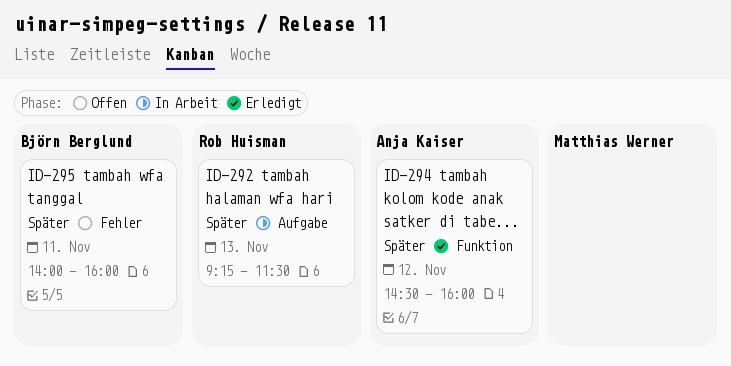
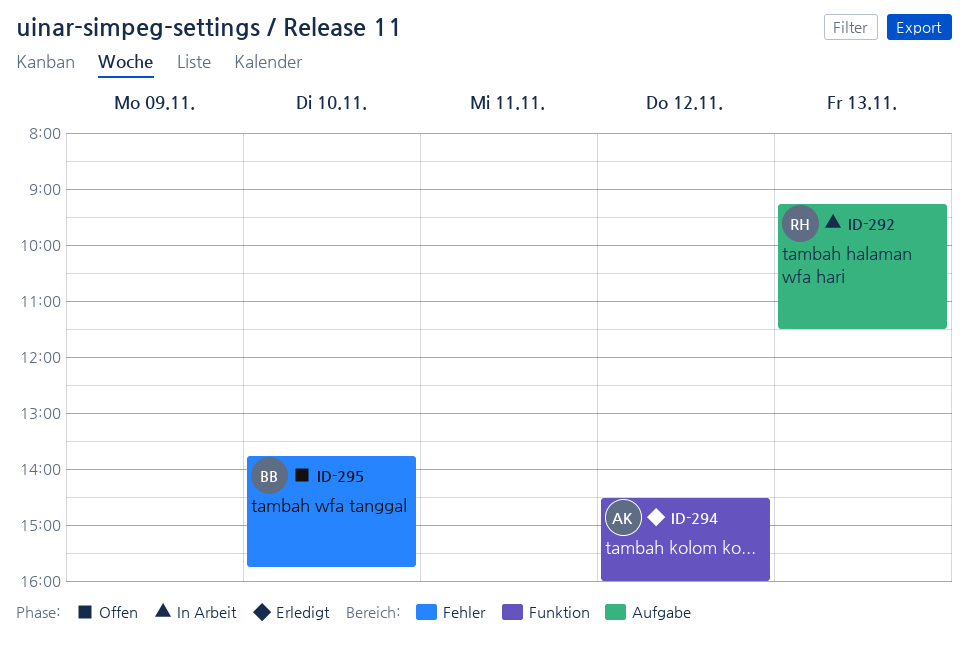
ID-295, day: Nov 11 -> Nov 10
ID-295, begins: 14:00 -> 13:45
ID-295, ends: 16:00 -> 15:45

